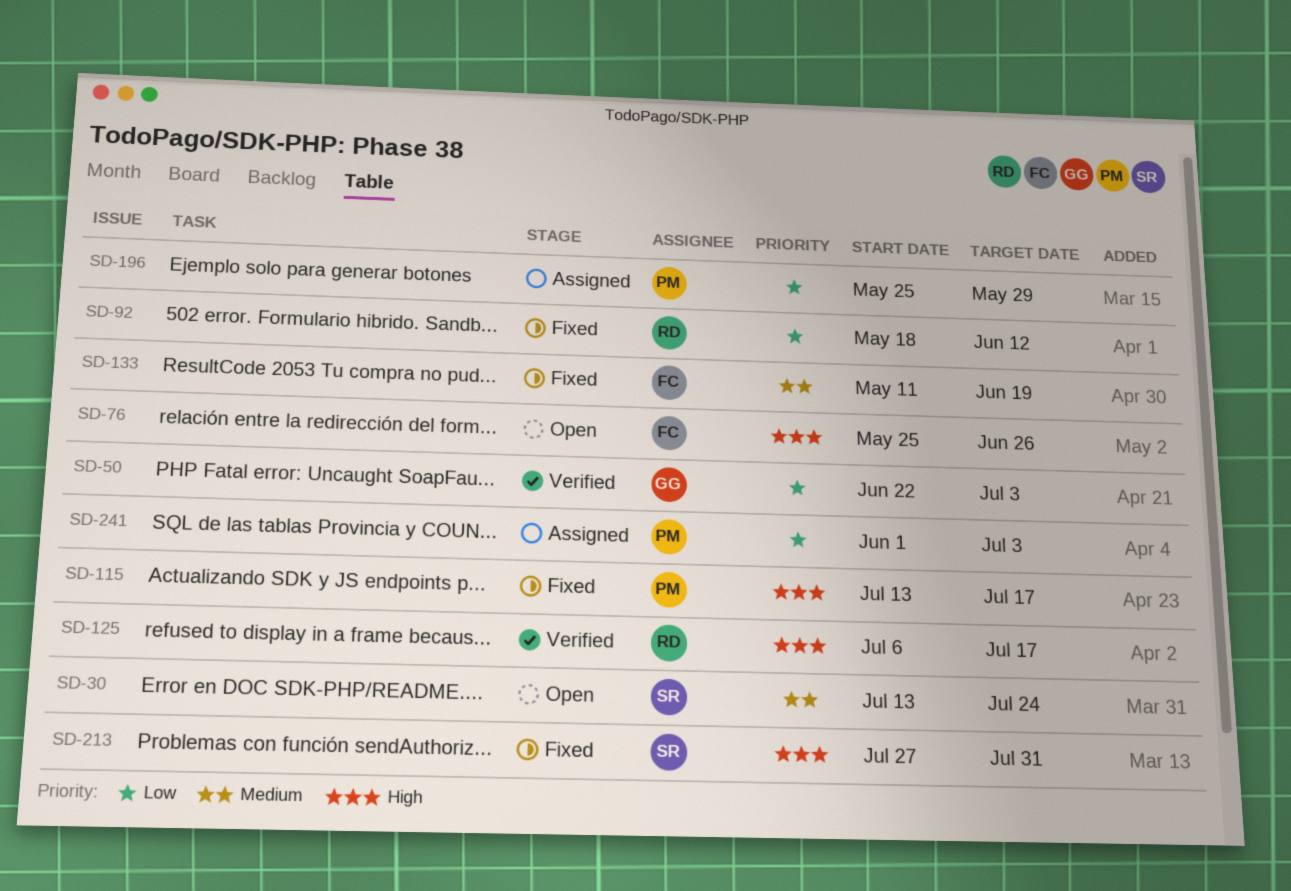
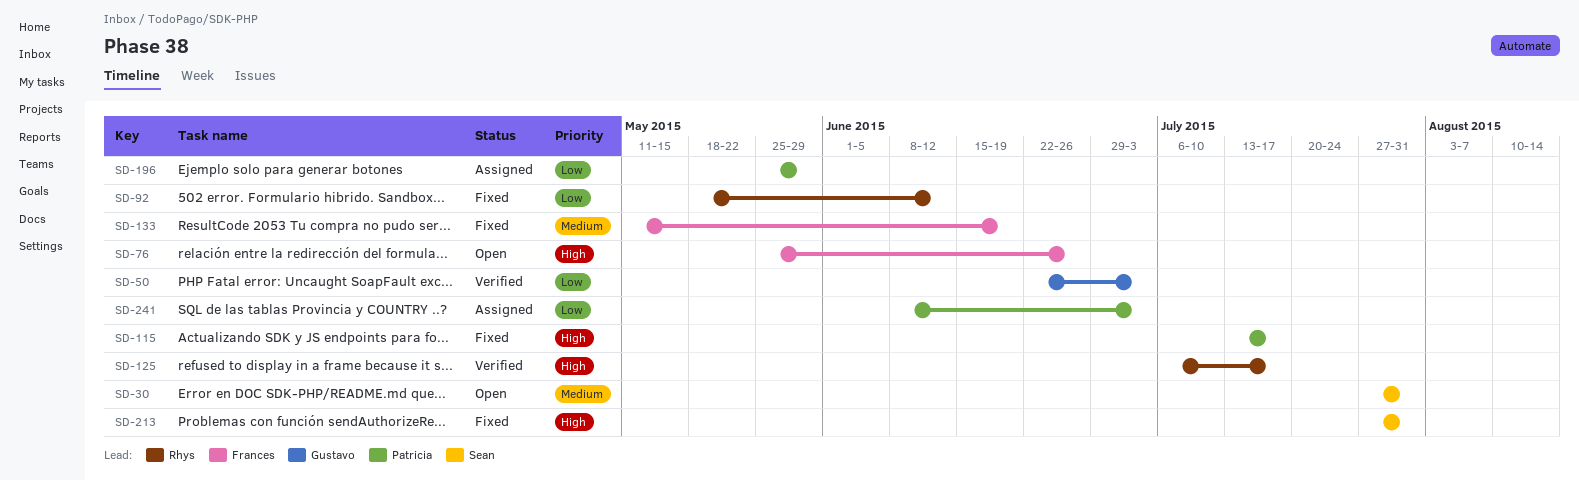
SD-30, start: Jul 13 -> Jul 27
SD-30, due: Jul 24 -> Jul 31
SD-241, start: Jun 1 -> Jun 8

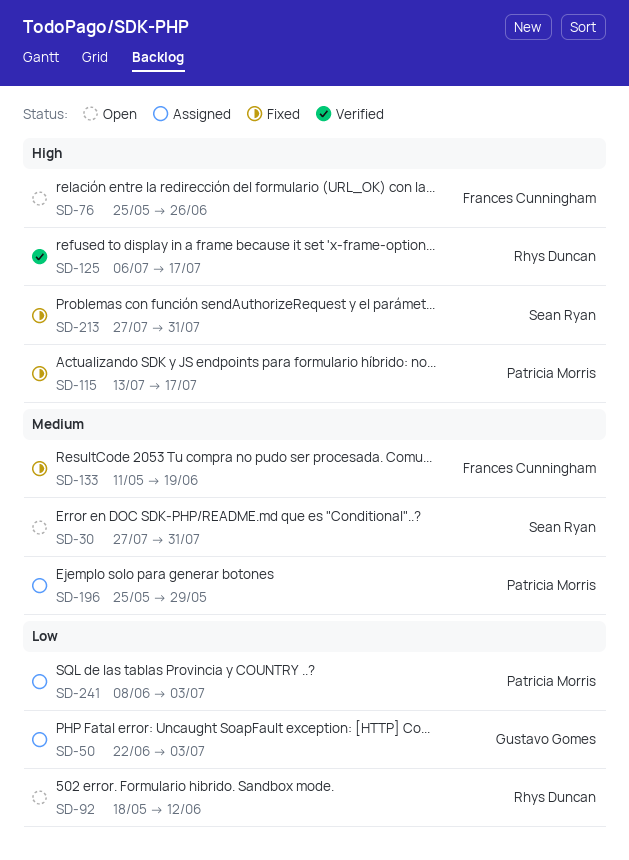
SD-50, status: Verified -> Assigned
SD-92, status: Fixed -> Open
SD-196, priority: Low -> Medium

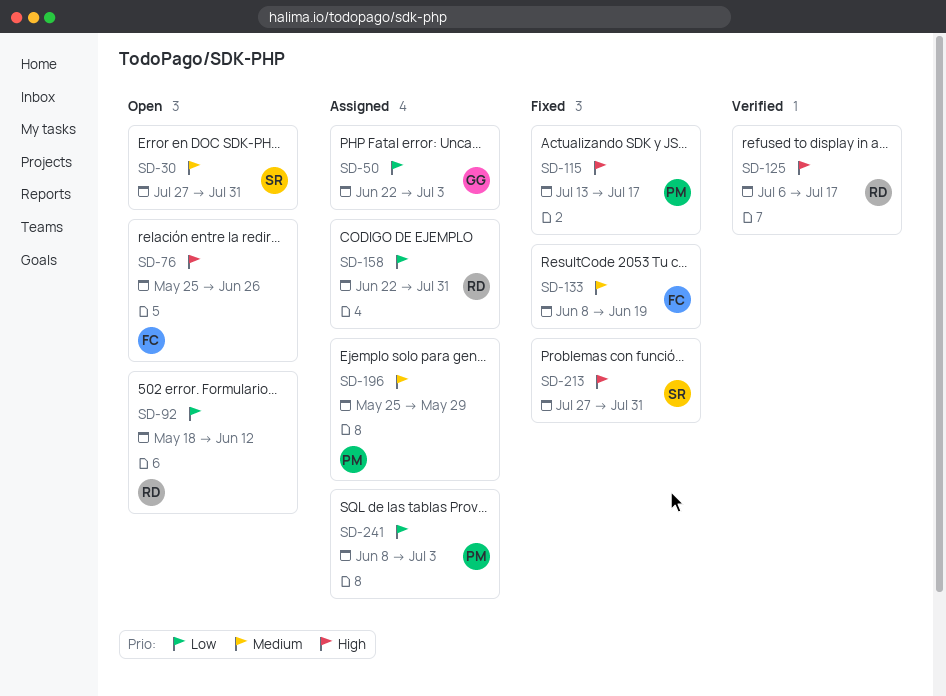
SD-133, start: May 11 -> Jun 8
SD-158: none -> present

